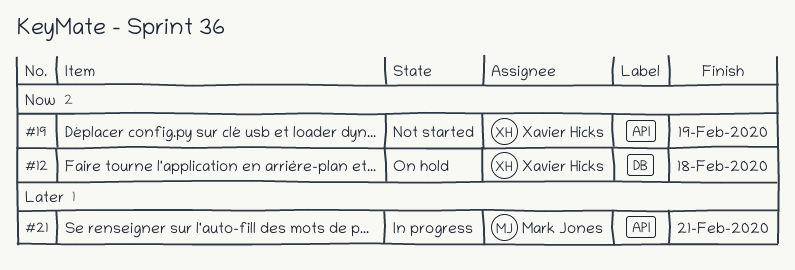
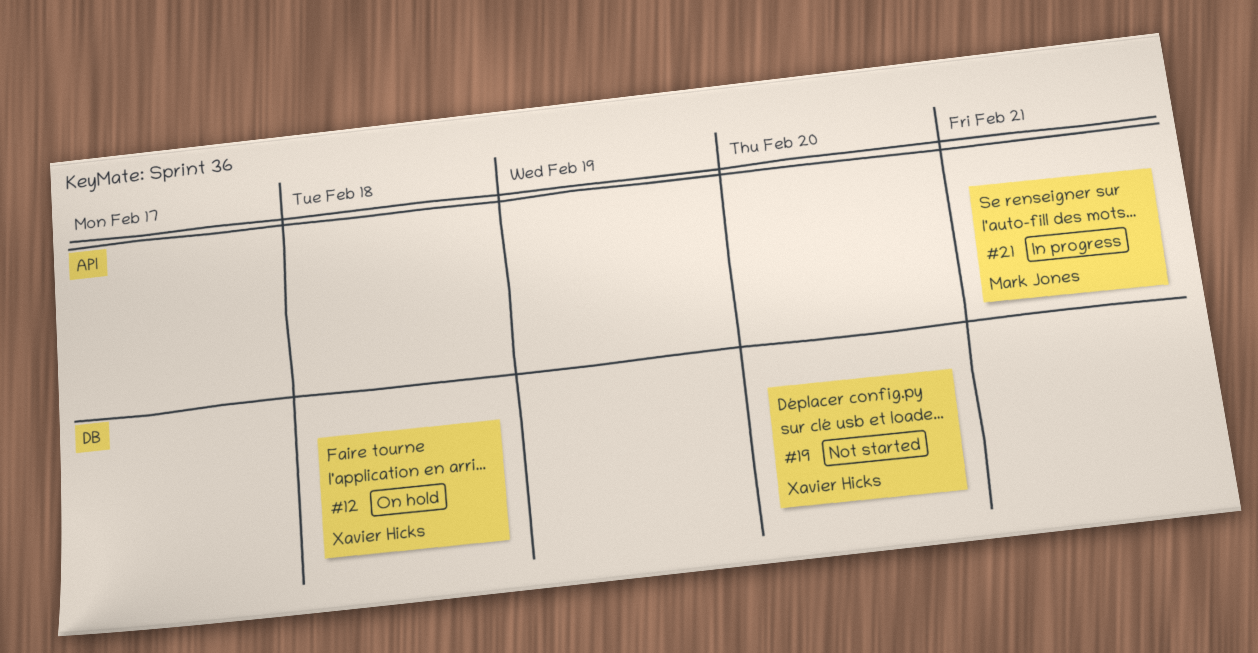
#19, label: API -> DB
#19, due: Feb 19 -> Feb 20

